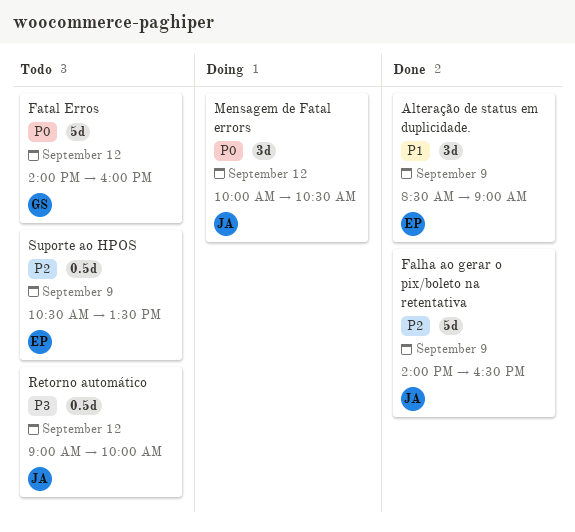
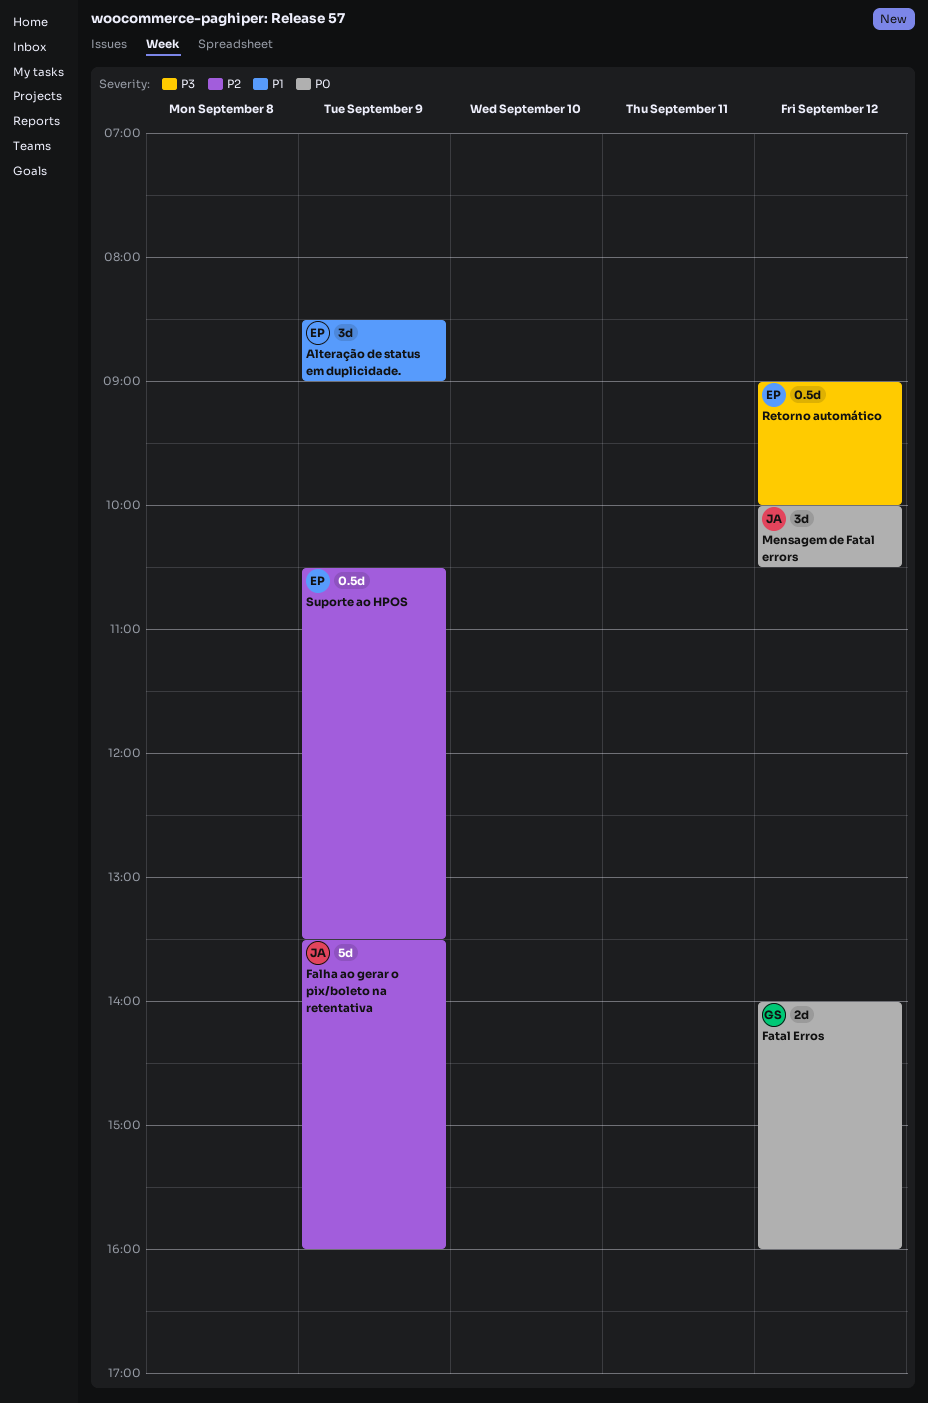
Falha ao gerar o pix/boleto na retentativa, begins: 14:00 -> 13:30
Falha ao gerar o pix/boleto na retentativa, ends: 16:30 -> 16:00
Fatal Erros, estimate: 5d -> 2d
Retorno automático, owner: JA -> EP

